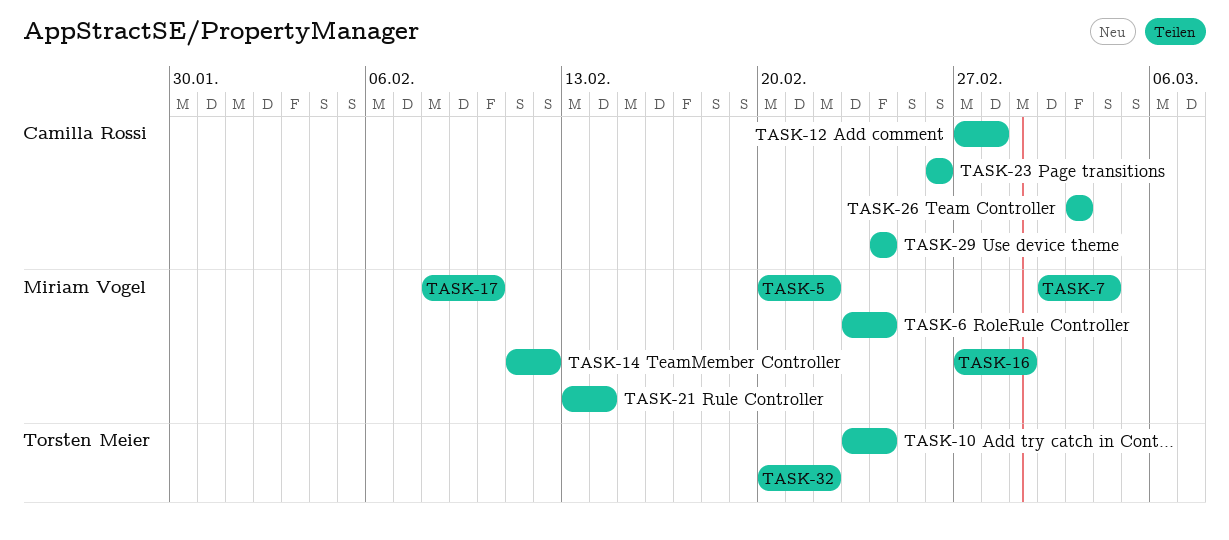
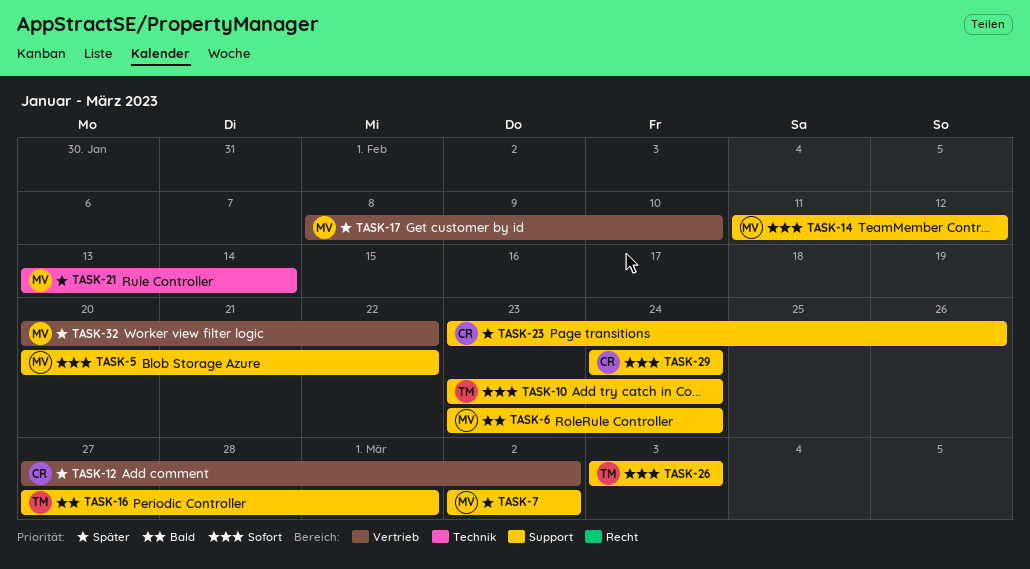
TASK-7, due: Mar 4 -> Mar 2
TASK-12, due: Feb 28 -> Mar 2
TASK-16, owner: Miriam Vogel -> Torsten Meier
TASK-23, start: Feb 26 -> Feb 23
TASK-26, owner: Camilla Rossi -> Torsten Meier
TASK-32, owner: Torsten Meier -> Miriam Vogel

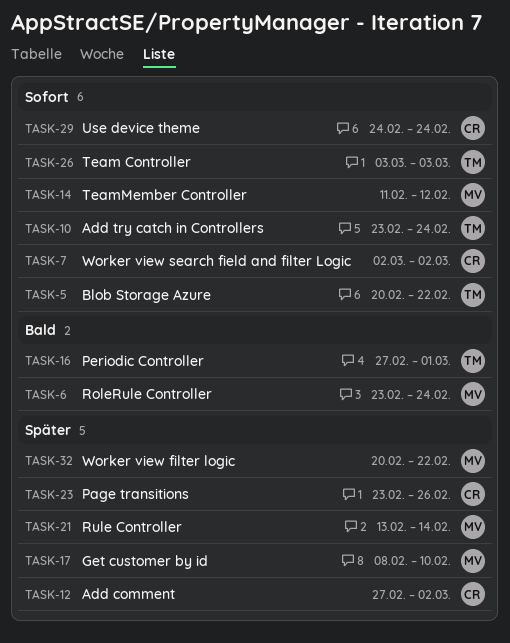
TASK-5, owner: MV -> TM
TASK-7, owner: MV -> CR
TASK-7, priority: Später -> Sofort

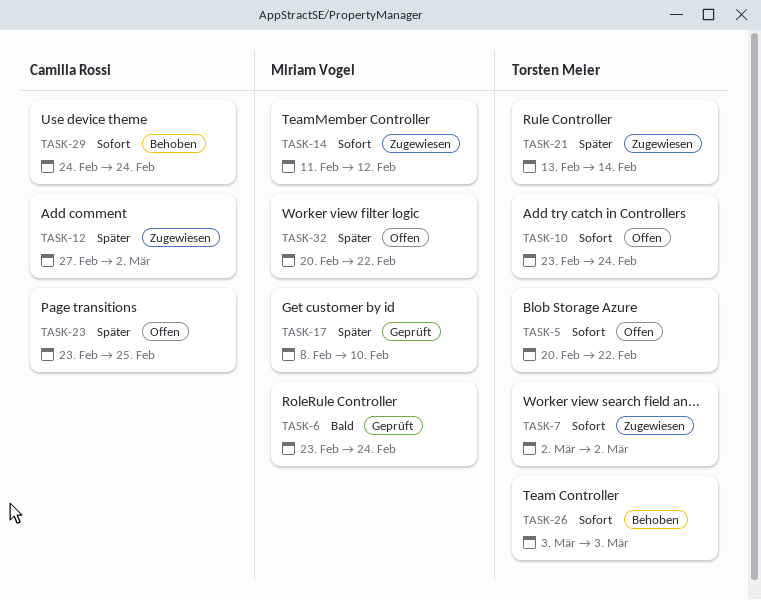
TASK-7, owner: Camilla Rossi -> Torsten Meier
TASK-16: present -> none
TASK-21, owner: Miriam Vogel -> Torsten Meier
TASK-23, due: Feb 26 -> Feb 25

